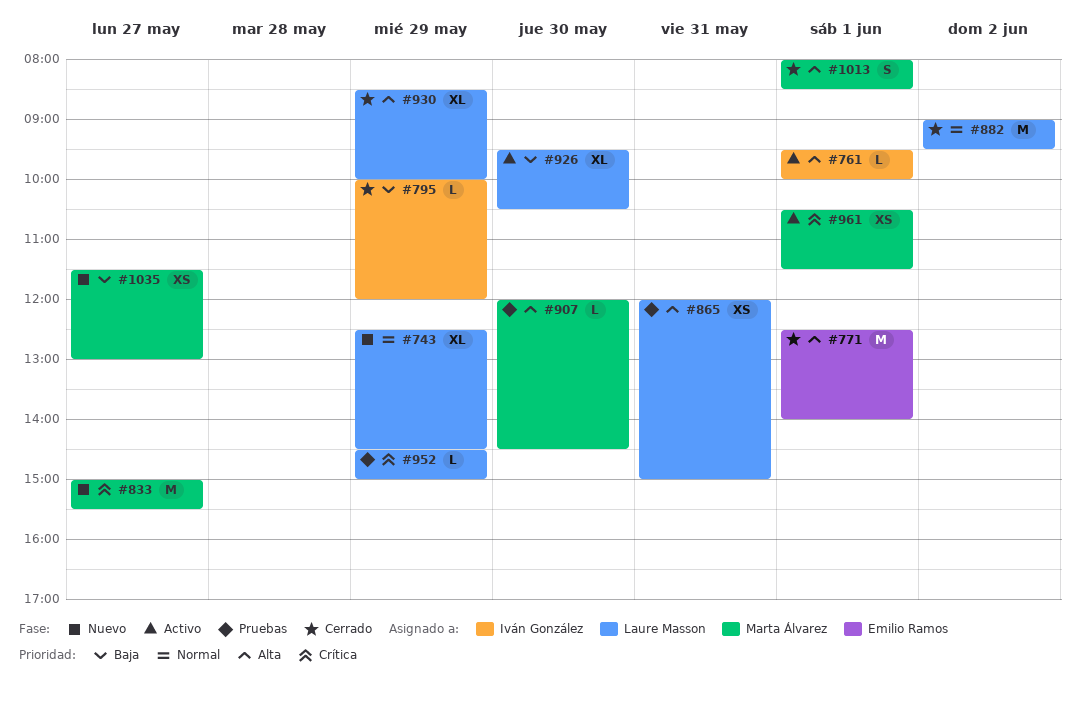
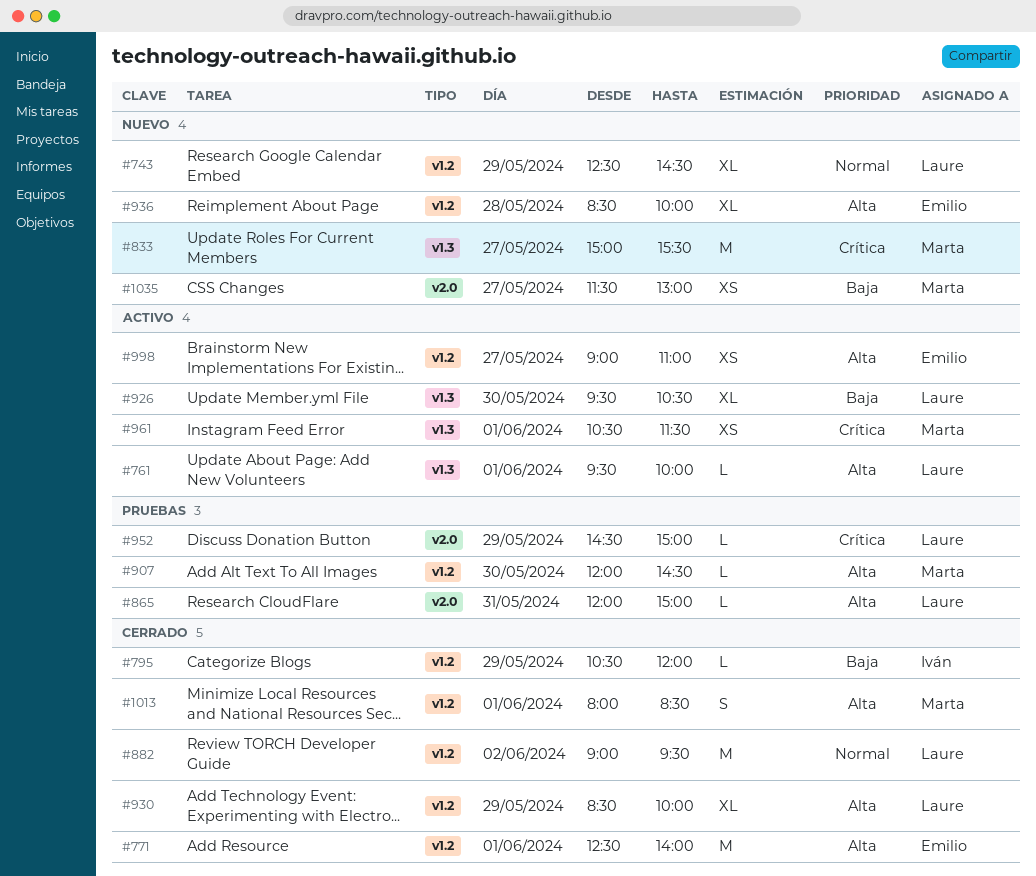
#761, owner: Iván González -> Laure Masson
#795, begins: 10:00 -> 10:30
#865, estimate: XS -> L
#936: none -> present
#998: none -> present

